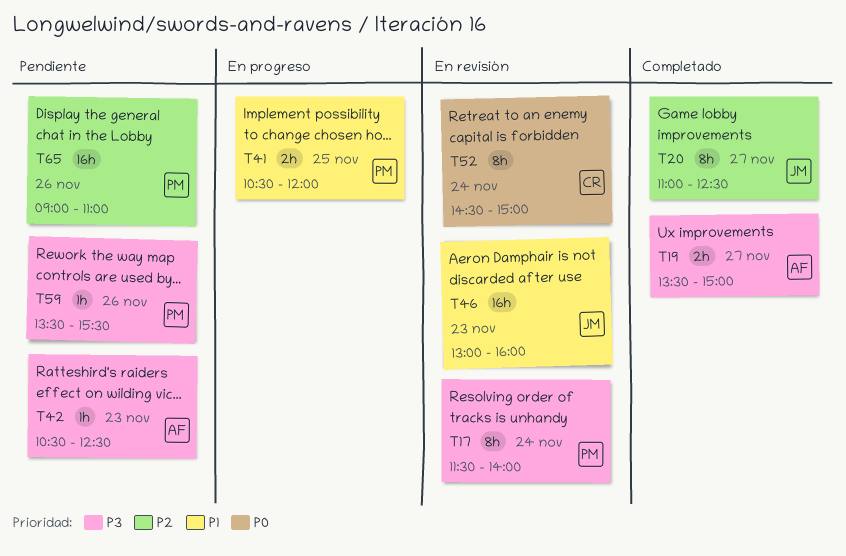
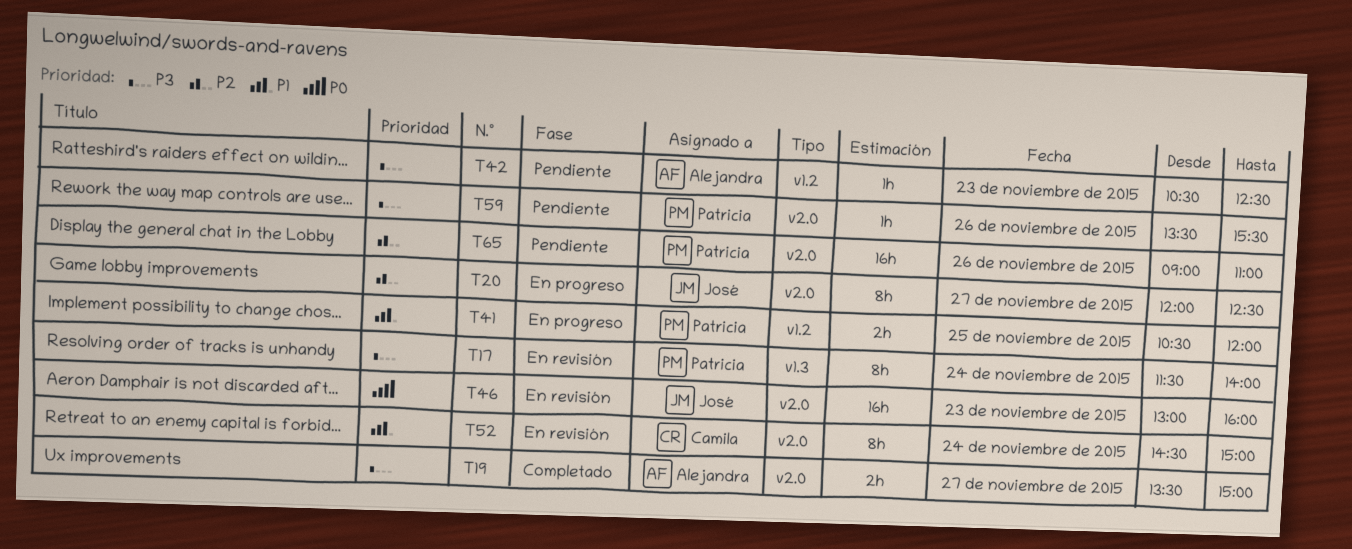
T20, status: Completado -> En progreso
T20, begins: 11:00 -> 12:00
T46, priority: P1 -> P0
T52, priority: P0 -> P1

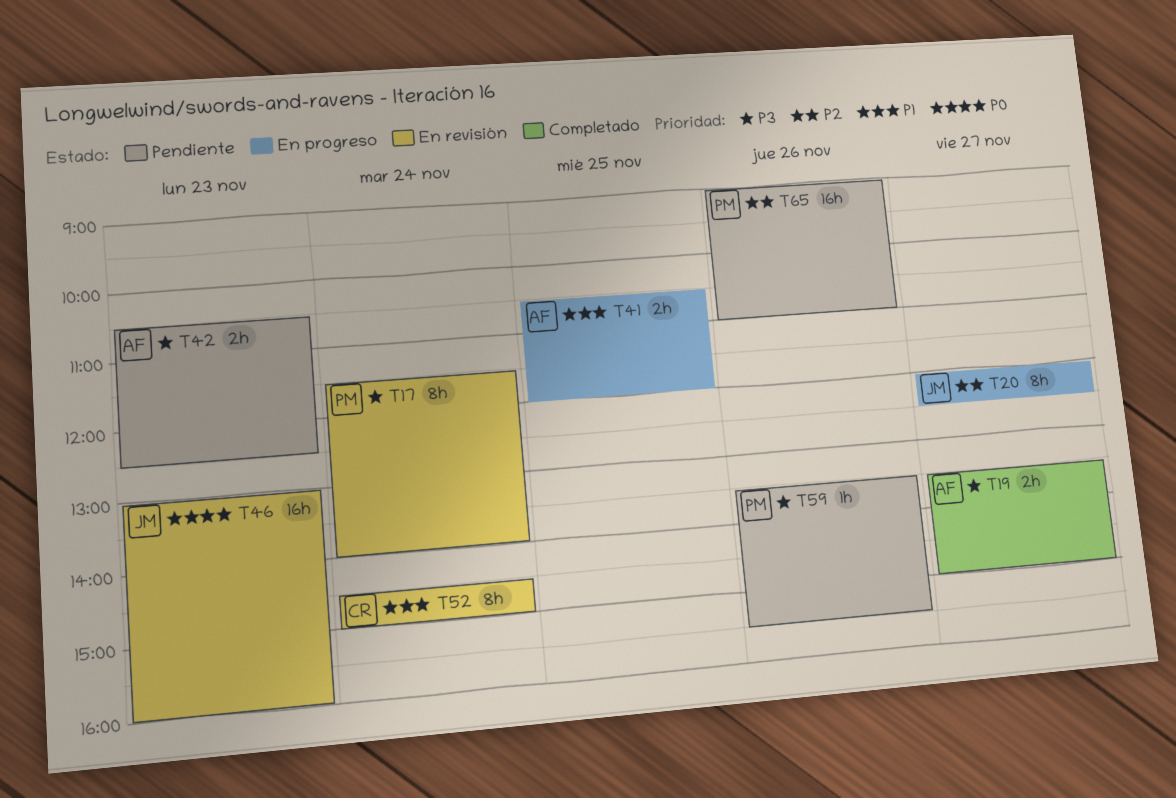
T41, owner: Patricia -> Alejandra
T42, estimate: 1h -> 2h

